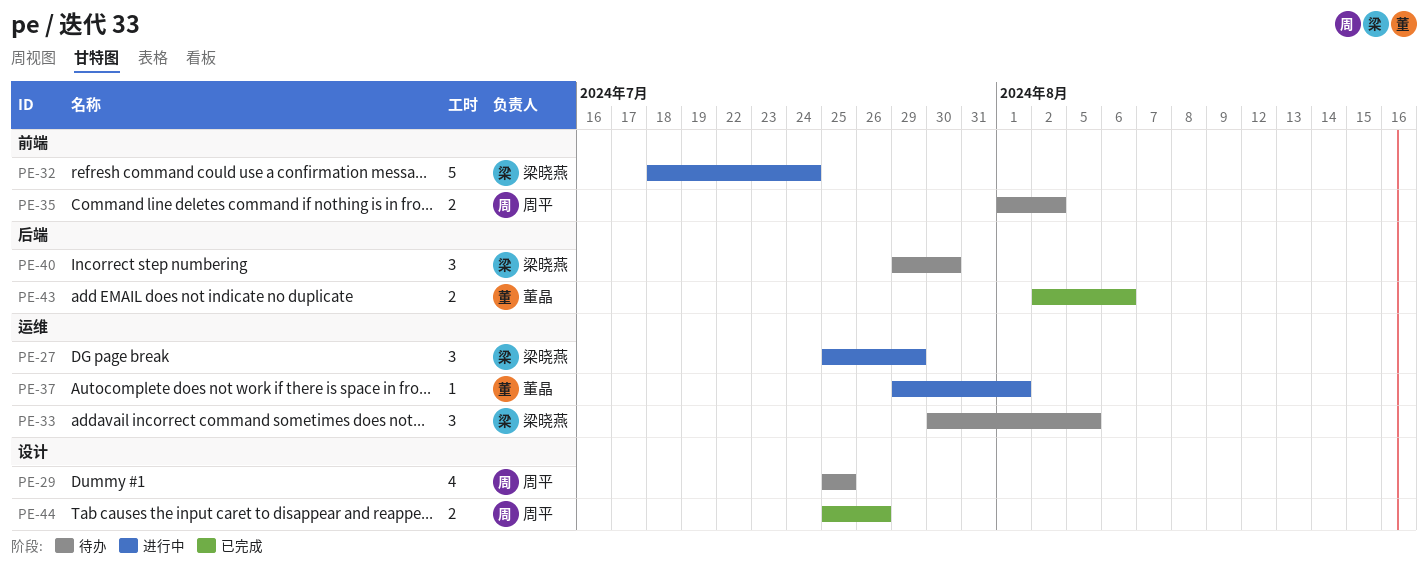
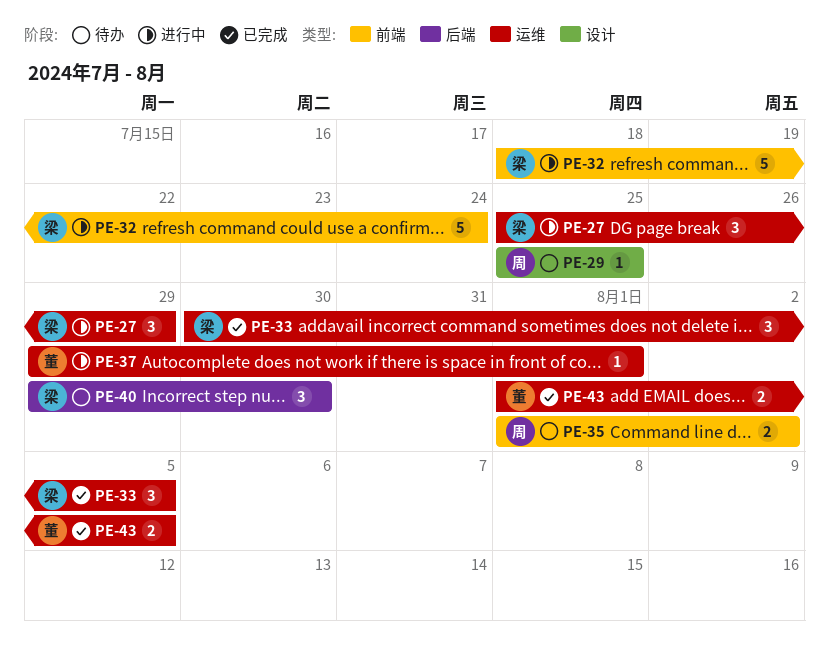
PE-29, estimate: 4 -> 1
PE-33, status: 待办 -> 已完成
PE-43, label: 后端 -> 运维
PE-43, start: Aug 2 -> Aug 1
PE-43, due: Aug 6 -> Aug 5
PE-44: present -> none

